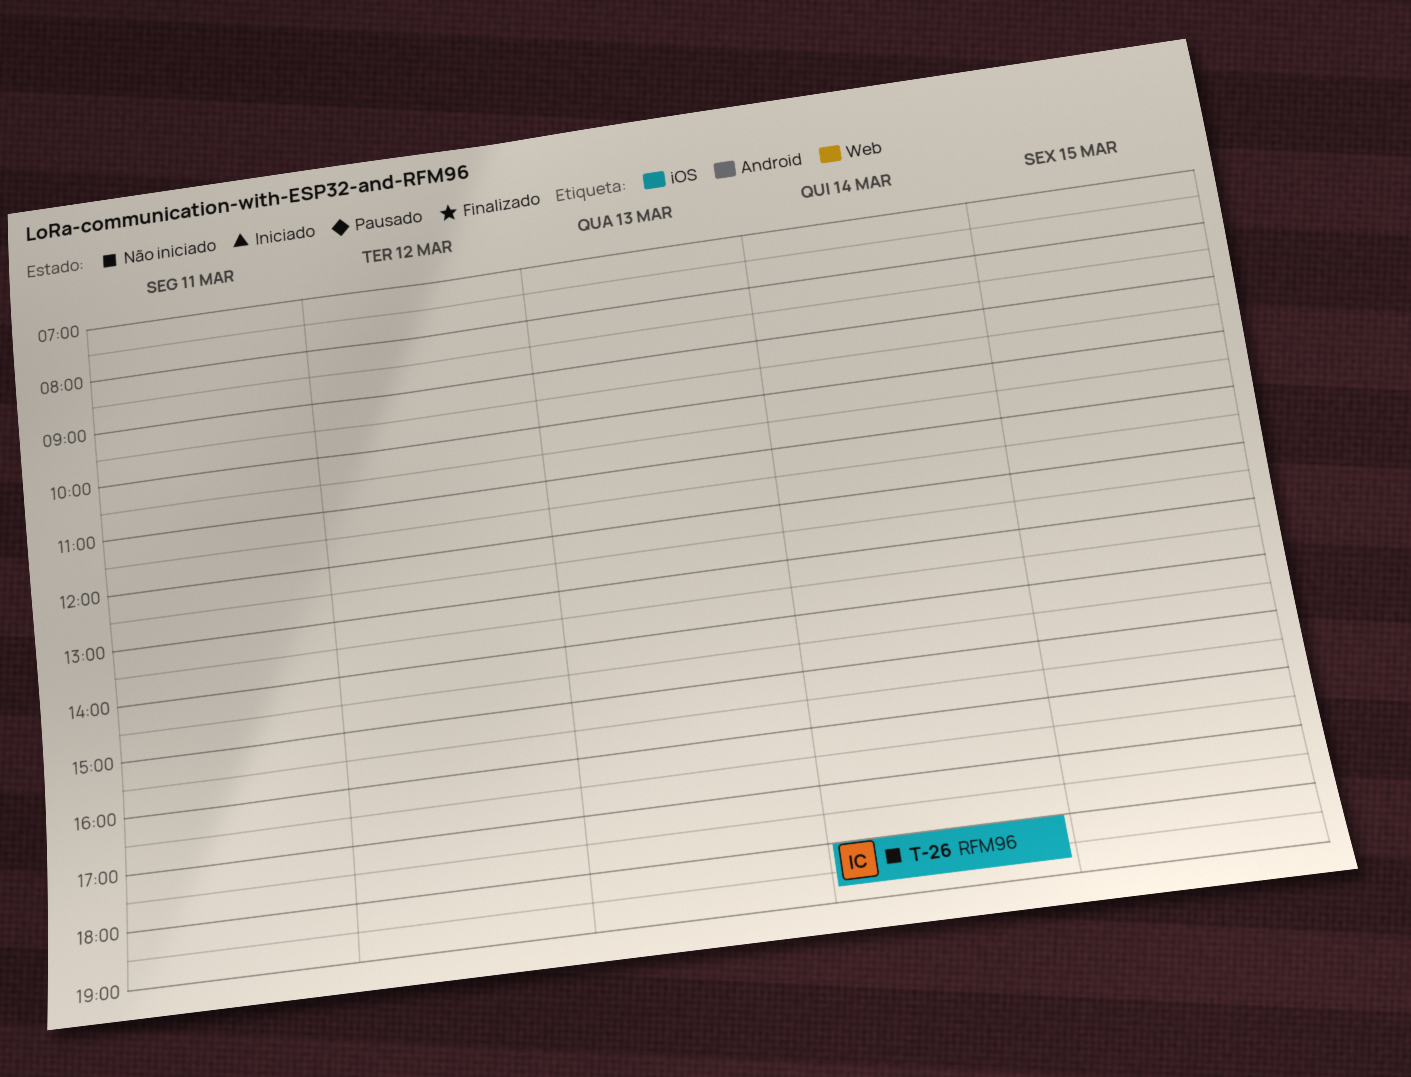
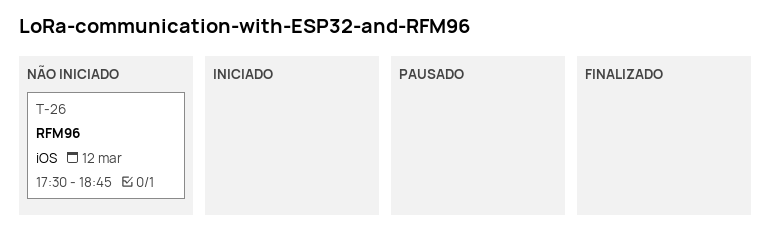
T-26, day: Mar 14 -> Mar 12
T-26, begins: 18:00 -> 17:30

